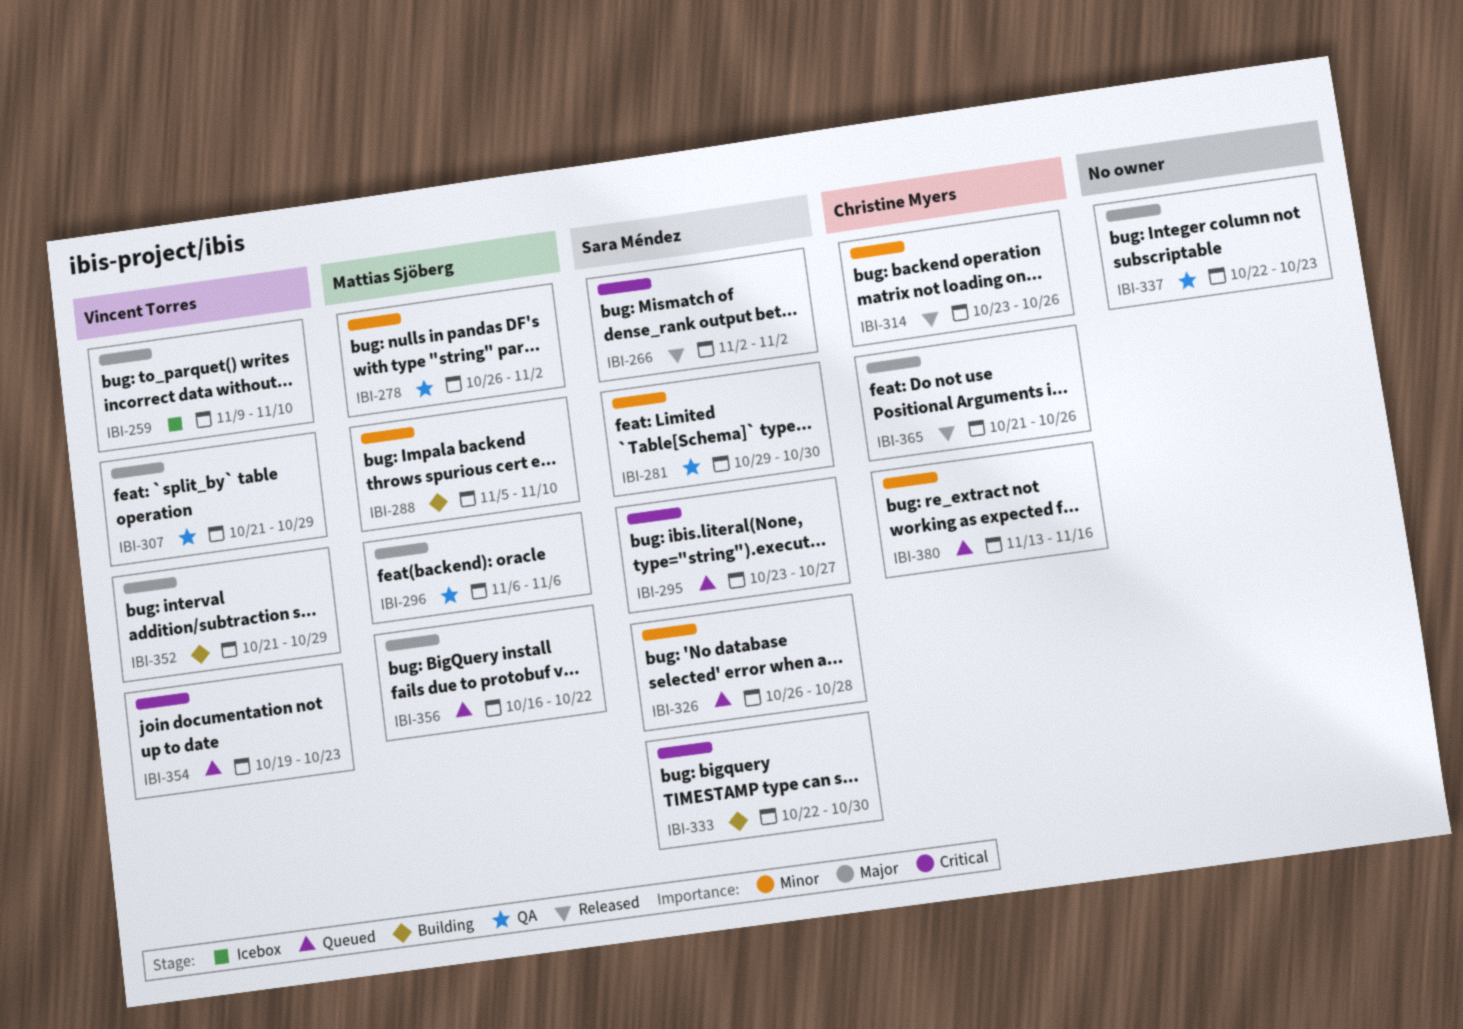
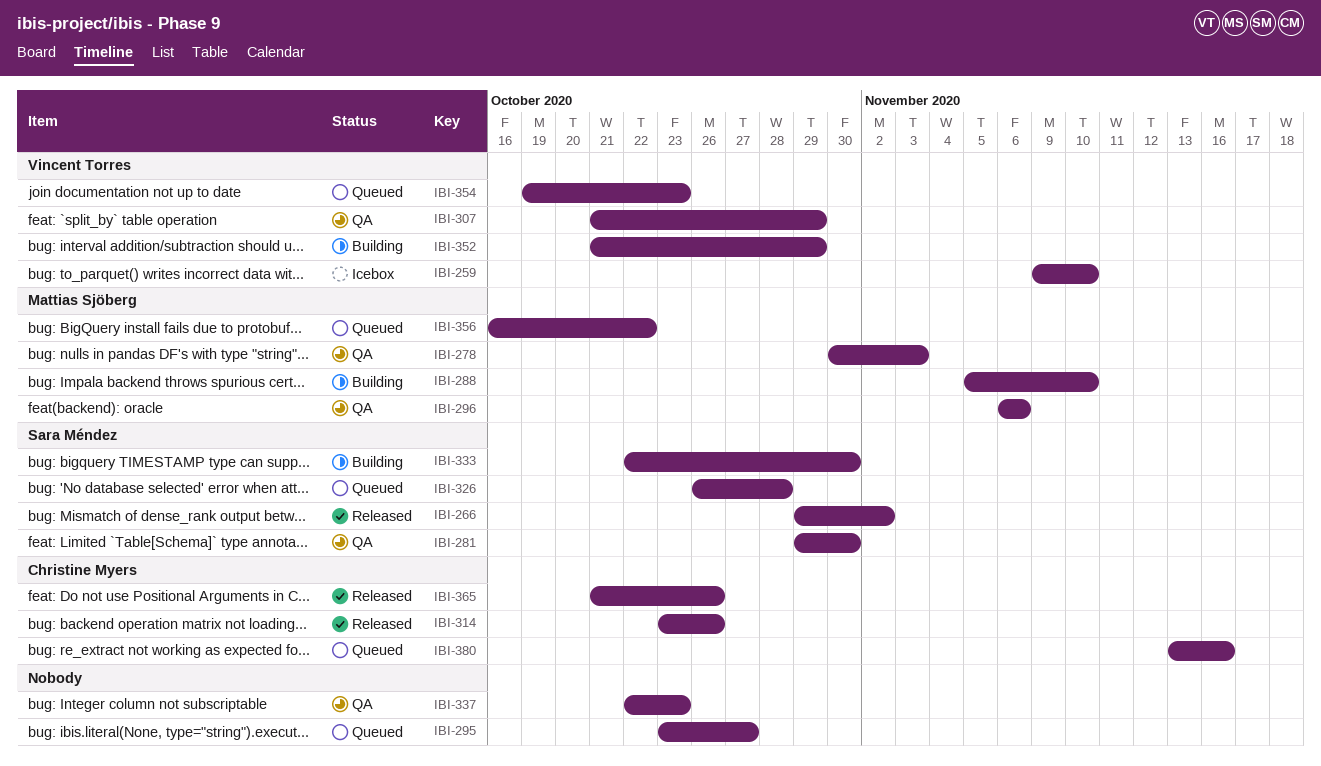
IBI-266, start: Nov 2 -> Oct 29
IBI-278, start: Oct 26 -> Oct 30
IBI-278, due: Nov 2 -> Nov 3
IBI-295, owner: Sara Méndez -> none

